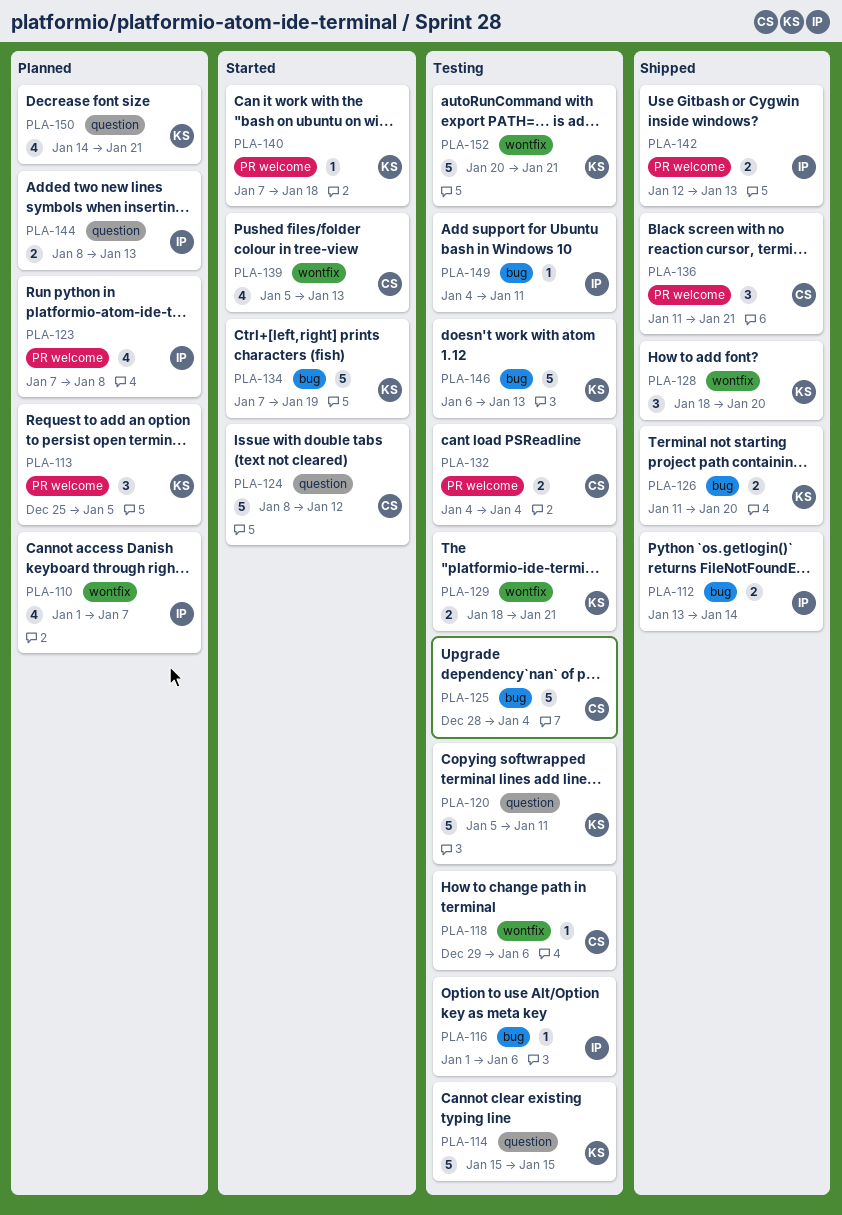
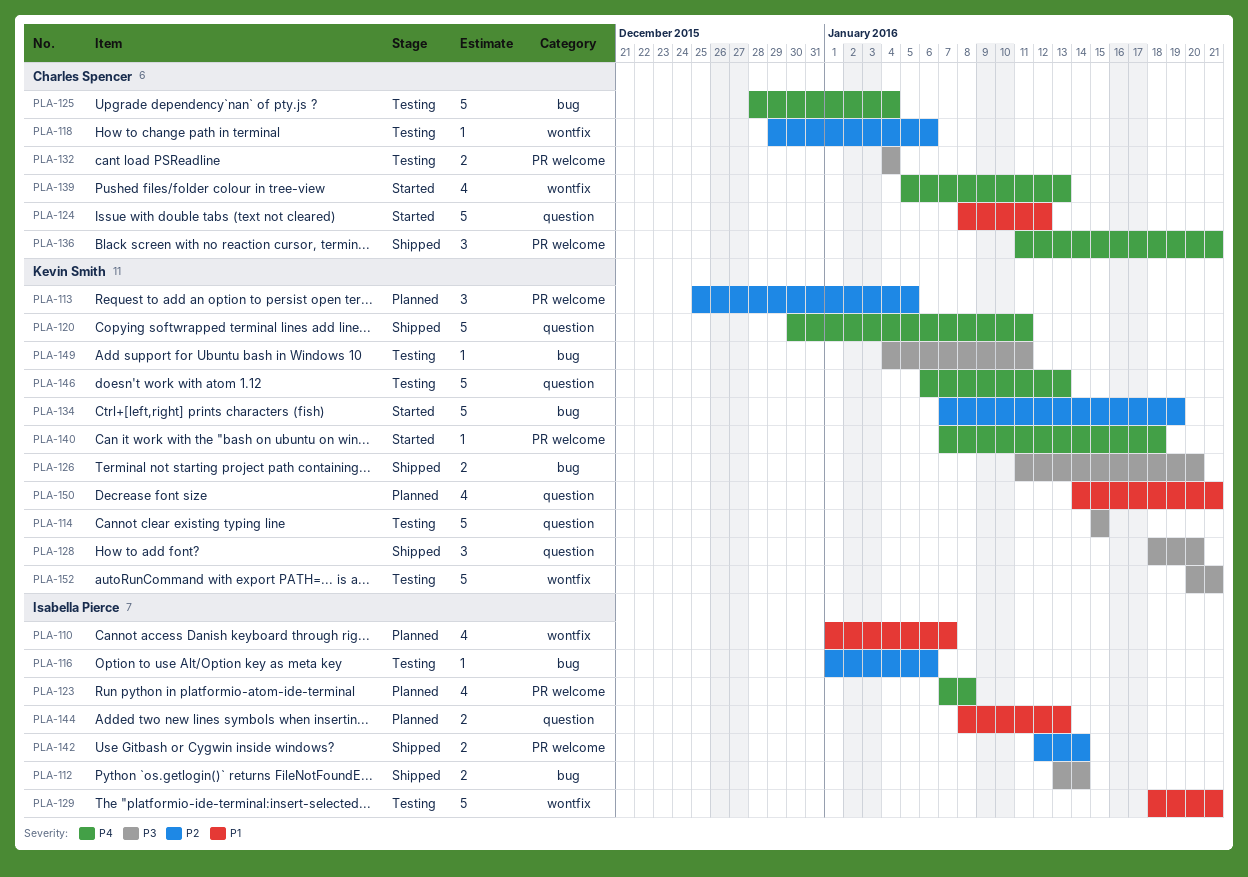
PLA-120, status: Testing -> Shipped
PLA-120, start: Jan 5 -> Dec 30
PLA-128, label: wontfix -> question
PLA-129, owner: Kevin Smith -> Isabella Pierce
PLA-129, estimate: 2 -> 5
PLA-142, due: Jan 13 -> Jan 14
PLA-146, label: bug -> question
PLA-149, owner: Isabella Pierce -> Kevin Smith

